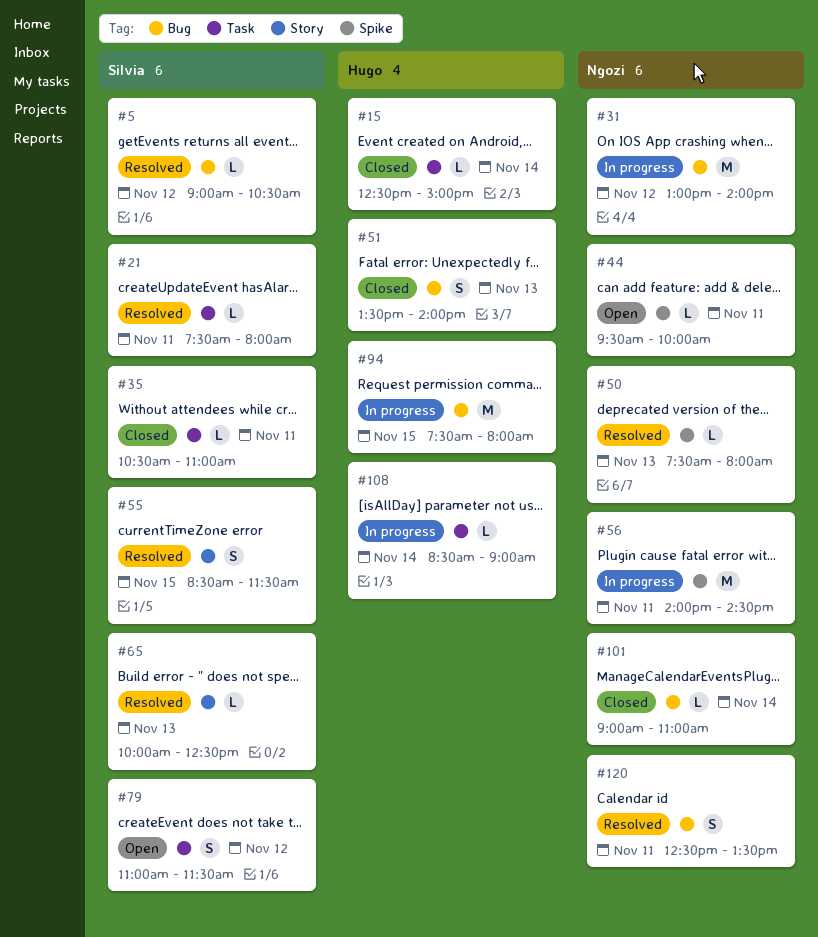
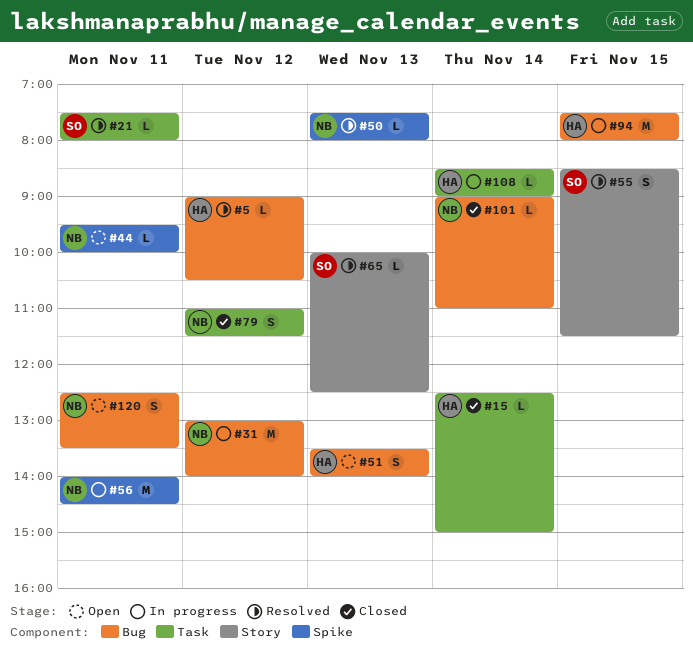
#5, owner: Silvia -> Hugo
#35: present -> none
#51, status: Closed -> Open
#79, status: Open -> Closed
#79, owner: Silvia -> Ngozi
#120, status: Resolved -> Open

